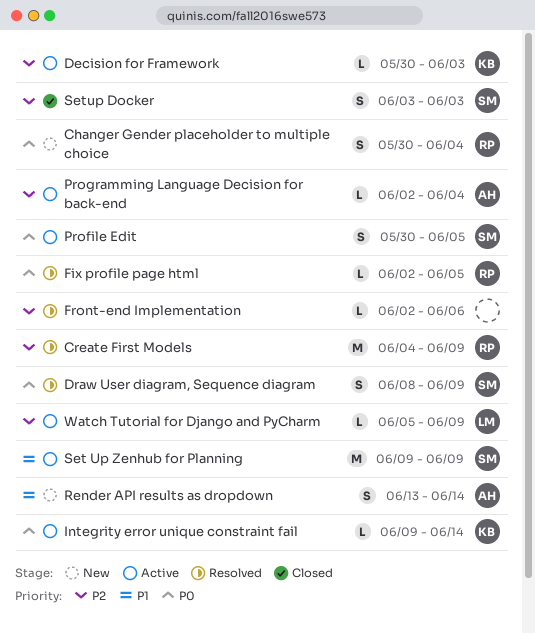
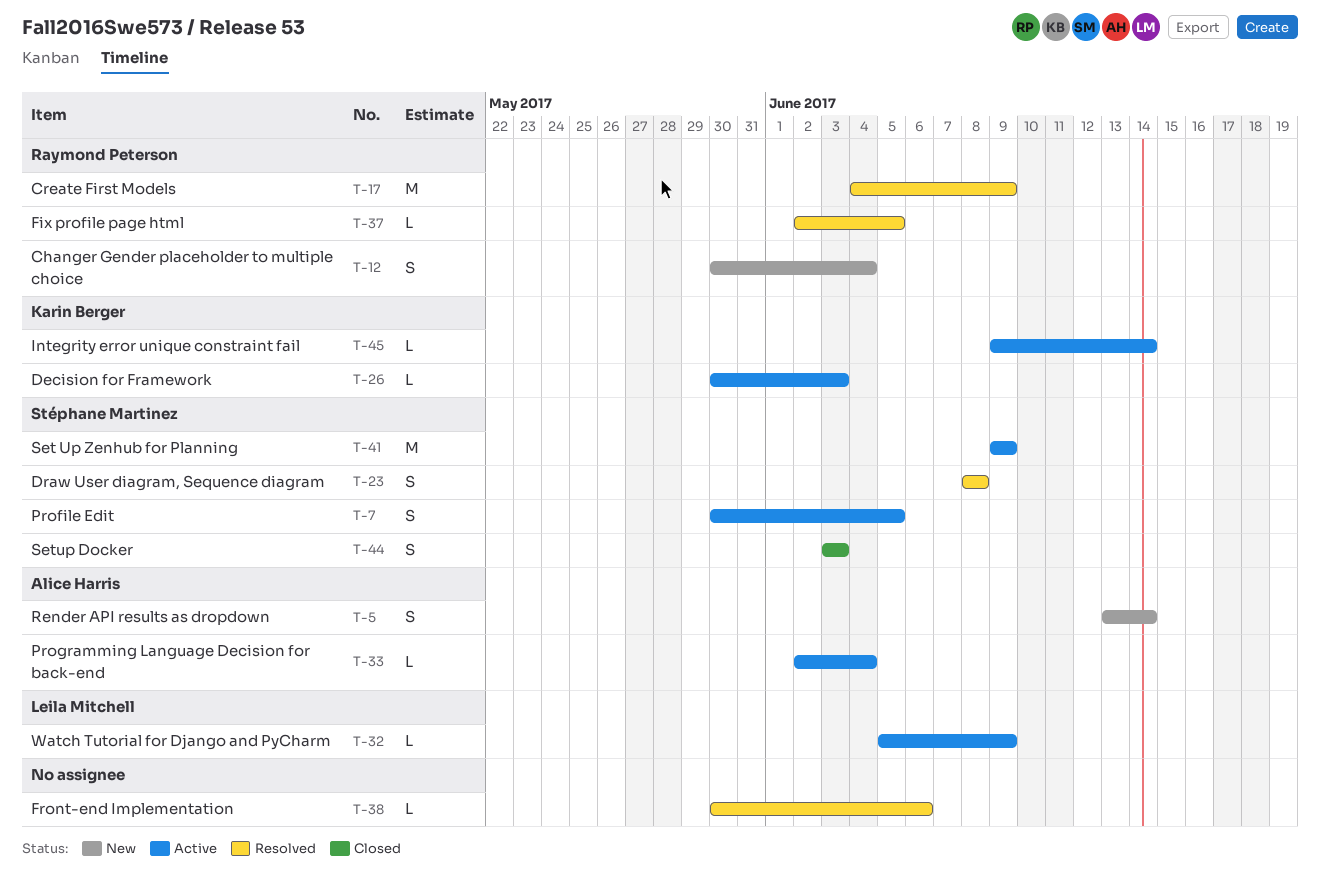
Draw User diagram, Sequence diagram, due: Jun 9 -> Jun 8
Front-end Implementation, start: Jun 2 -> May 30

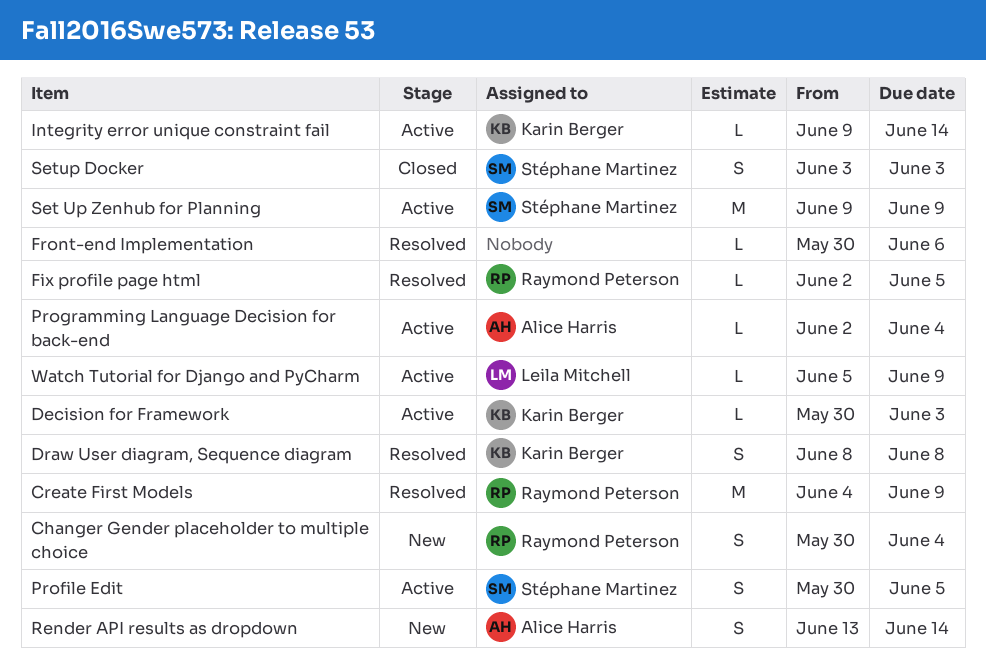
Draw User diagram, Sequence diagram, owner: Stéphane Martinez -> Karin Berger

